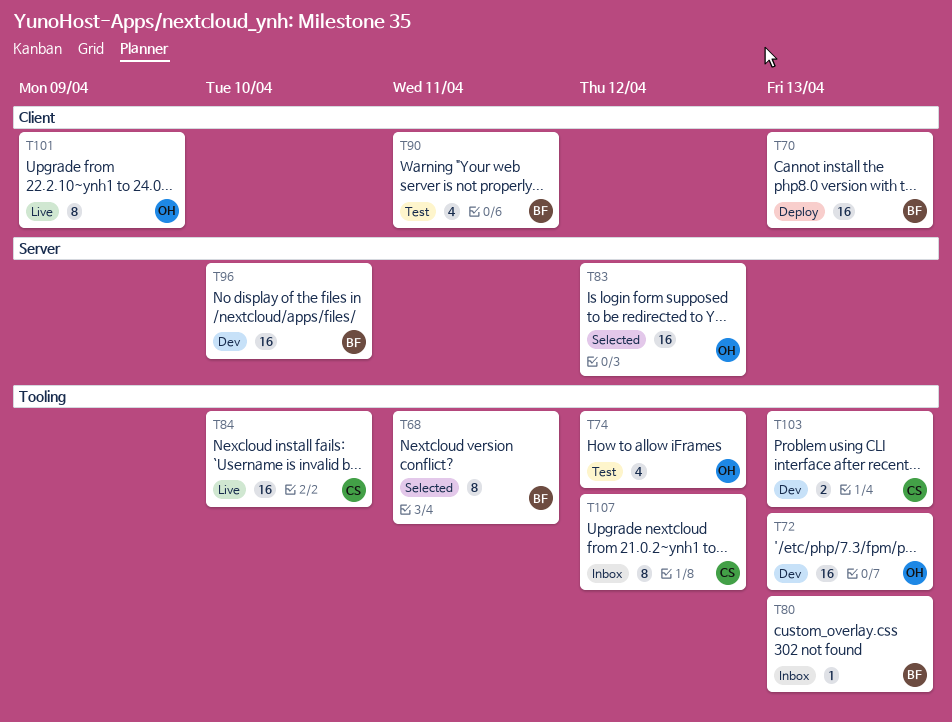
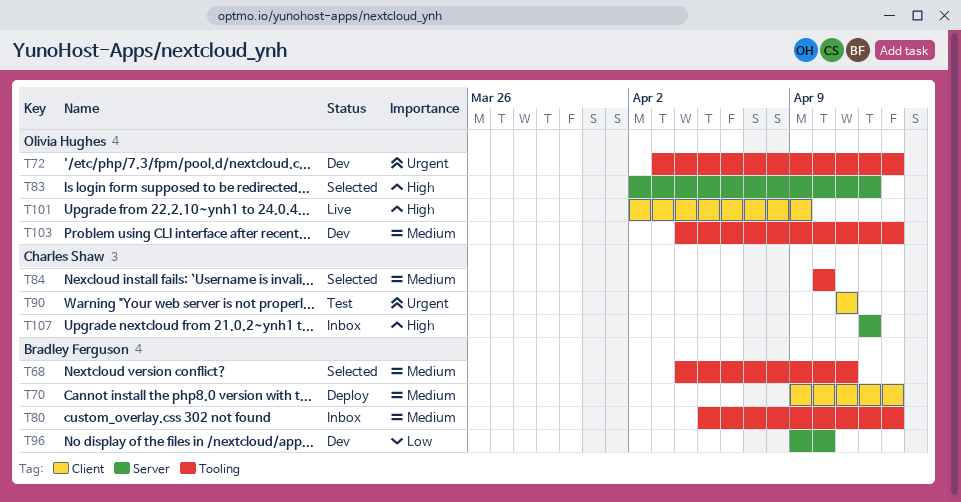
T74: present -> none
T84, status: Live -> Selected
T90, owner: Bradley Ferguson -> Charles Shaw
T103, owner: Charles Shaw -> Olivia Hughes
T107, label: Tooling -> Server

